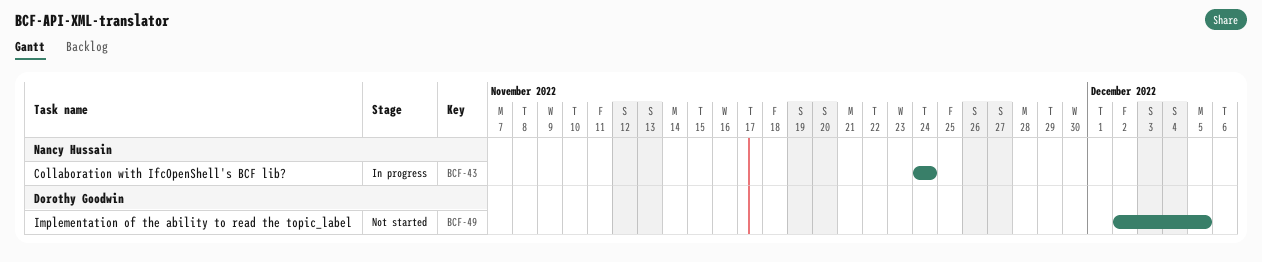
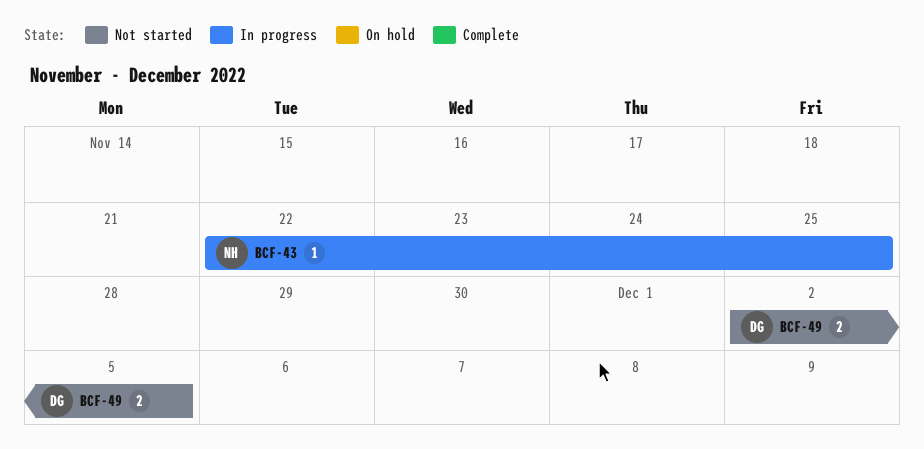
BCF-43, start: Nov 24 -> Nov 22
BCF-43, due: Nov 24 -> Nov 25

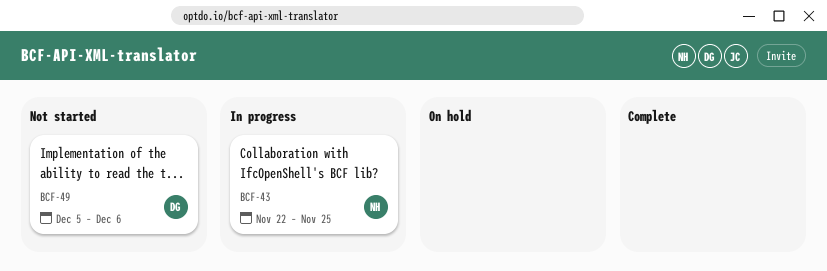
BCF-49, start: Dec 2 -> Dec 5
BCF-49, due: Dec 5 -> Dec 6

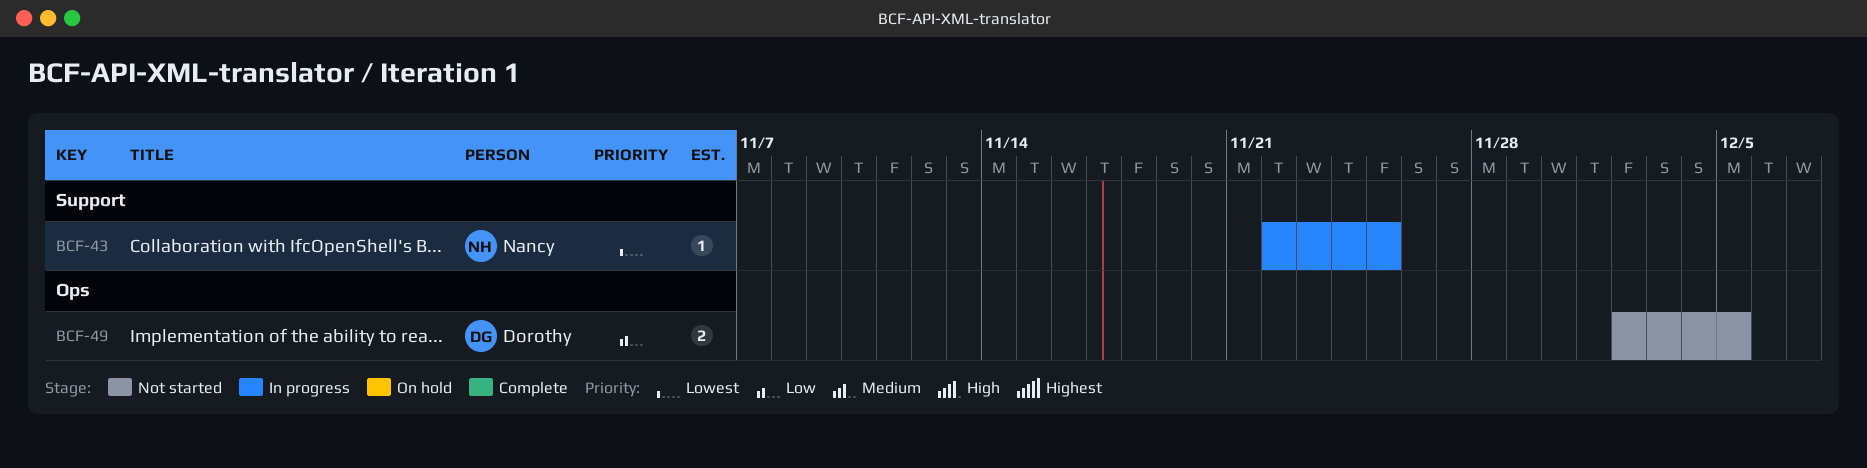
BCF-49, start: Dec 5 -> Dec 2
BCF-49, due: Dec 6 -> Dec 5

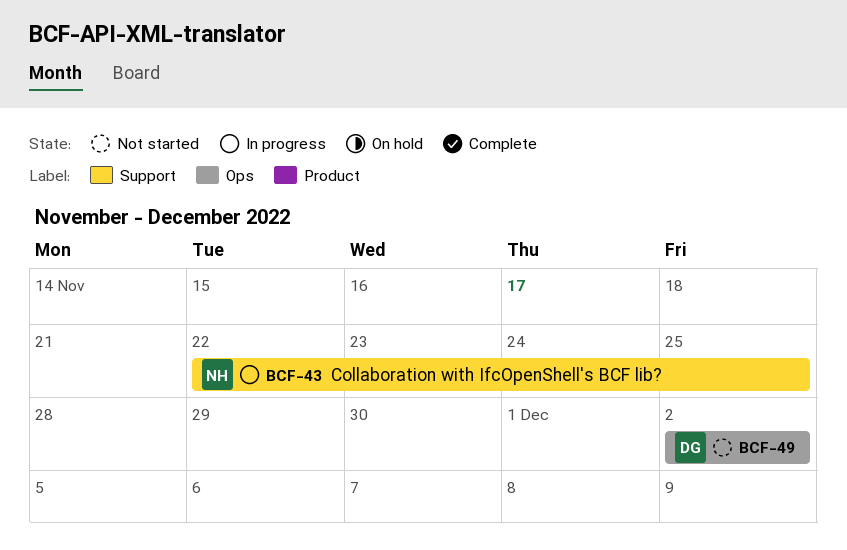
BCF-49, due: Dec 5 -> Dec 2

